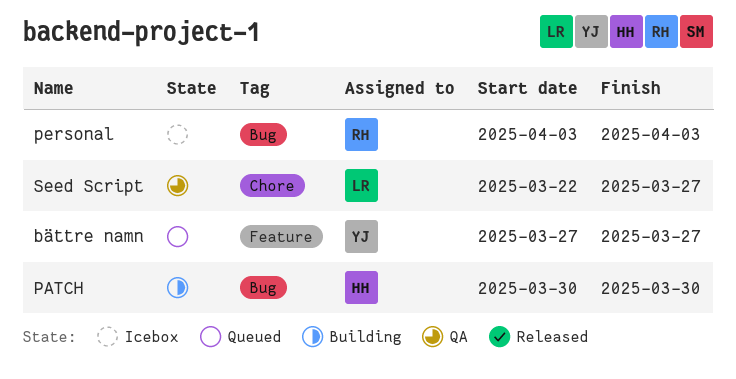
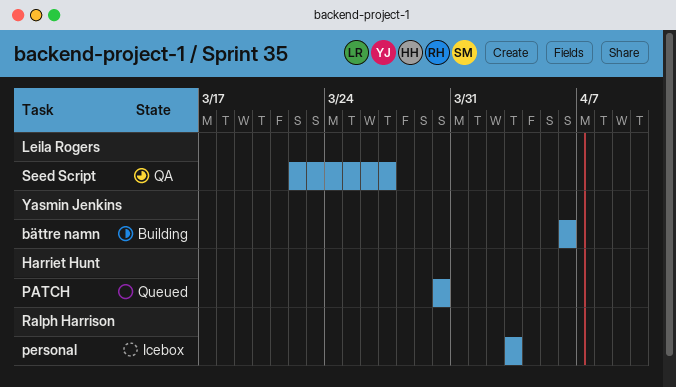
bättre namn, status: Queued -> Building
bättre namn, start: Mar 27 -> Apr 6
bättre namn, due: Mar 27 -> Apr 6
PATCH, status: Building -> Queued

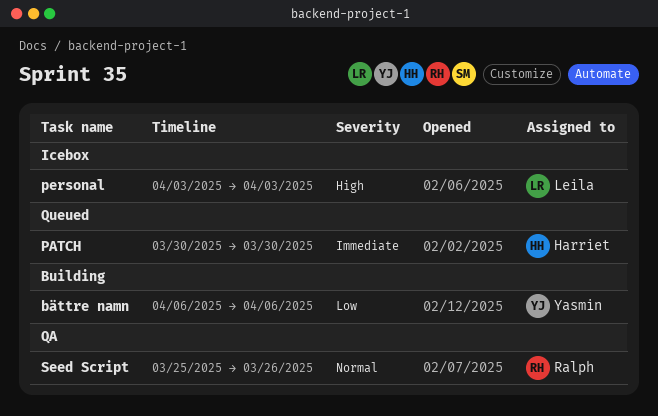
personal, owner: Ralph Harrison -> Leila Rogers
Seed Script, owner: Leila Rogers -> Ralph Harrison
Seed Script, start: Mar 22 -> Mar 25
Seed Script, due: Mar 27 -> Mar 26

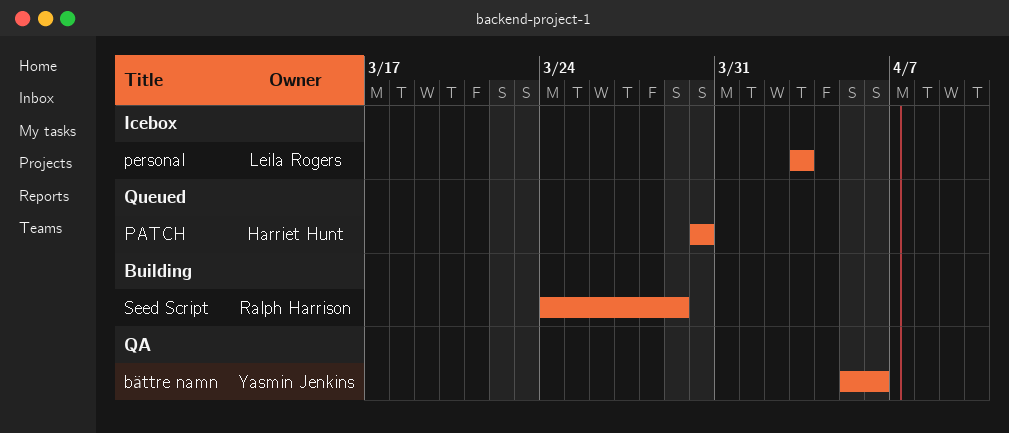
bättre namn, status: Building -> QA
bättre namn, start: Apr 6 -> Apr 5
Seed Script, status: QA -> Building
Seed Script, start: Mar 25 -> Mar 24
Seed Script, due: Mar 26 -> Mar 29

